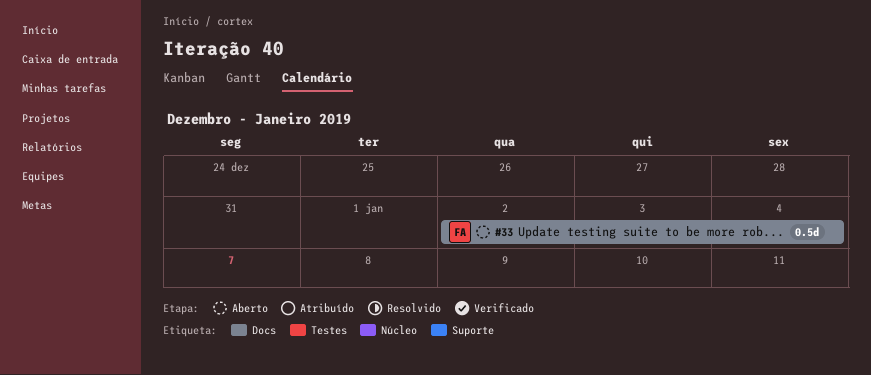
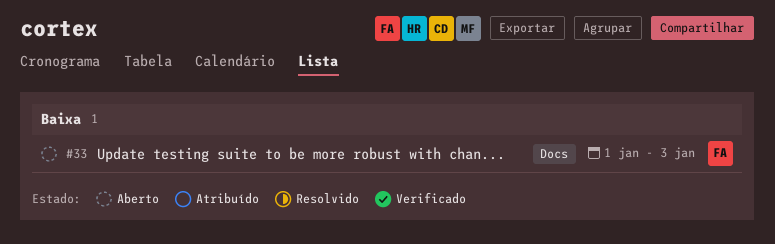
#33, start: Jan 2 -> Jan 1
#33, due: Jan 4 -> Jan 3

